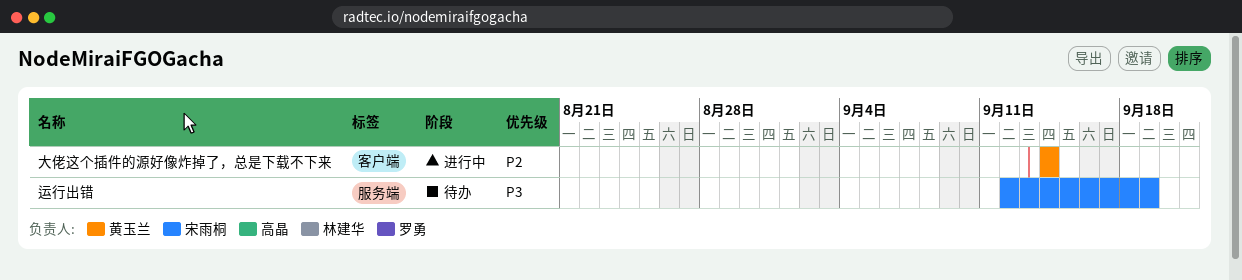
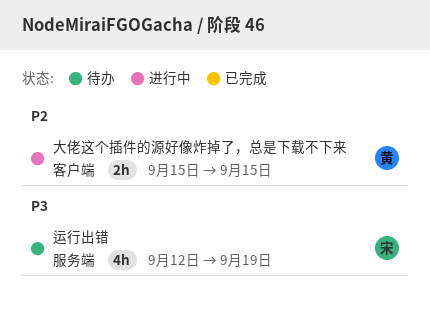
大佬这个插件的源好像炸掉了，总是下载不下来, start: Sep 14 -> Sep 15
大佬这个插件的源好像炸掉了，总是下载不下来, due: Sep 14 -> Sep 15

